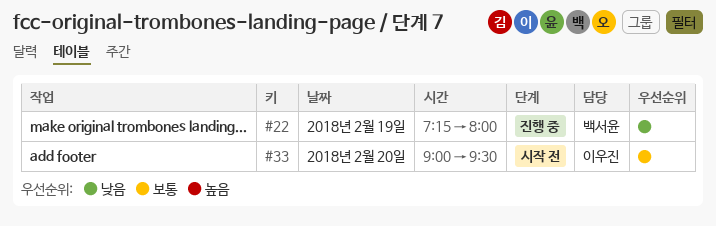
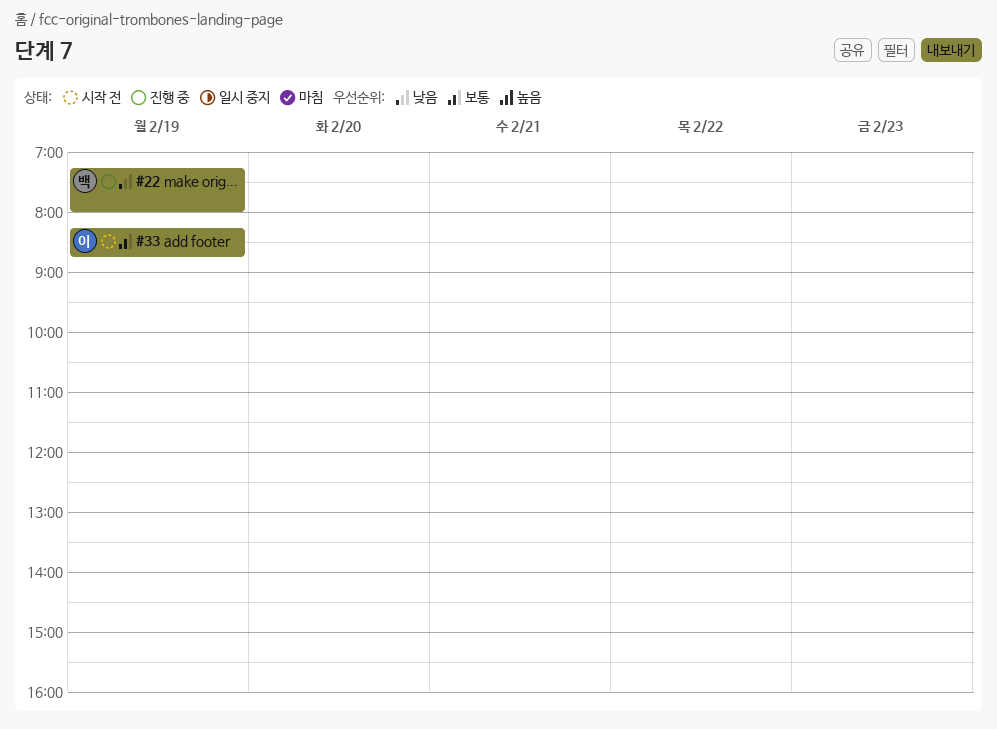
#33, day: Feb 20 -> Feb 19
#33, begins: 09:00 -> 08:15
#33, ends: 09:30 -> 08:45

